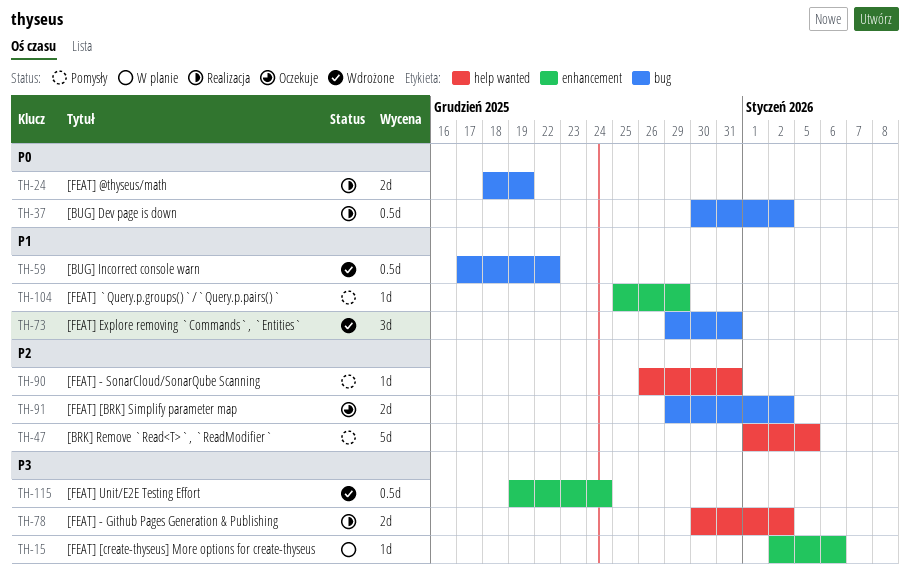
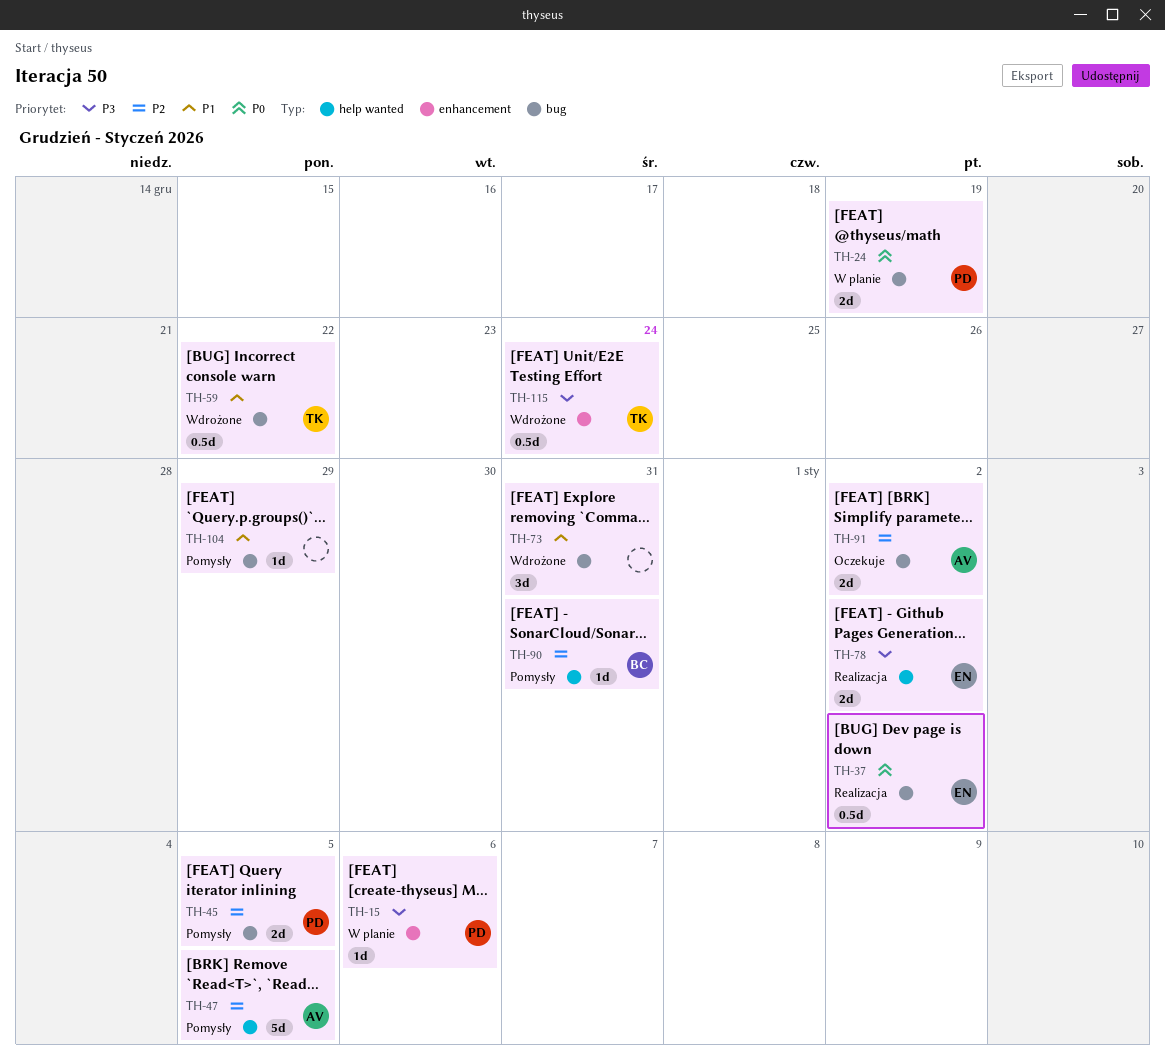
TH-24, status: Realizacja -> W planie
TH-45: none -> present
TH-104, label: enhancement -> bug

